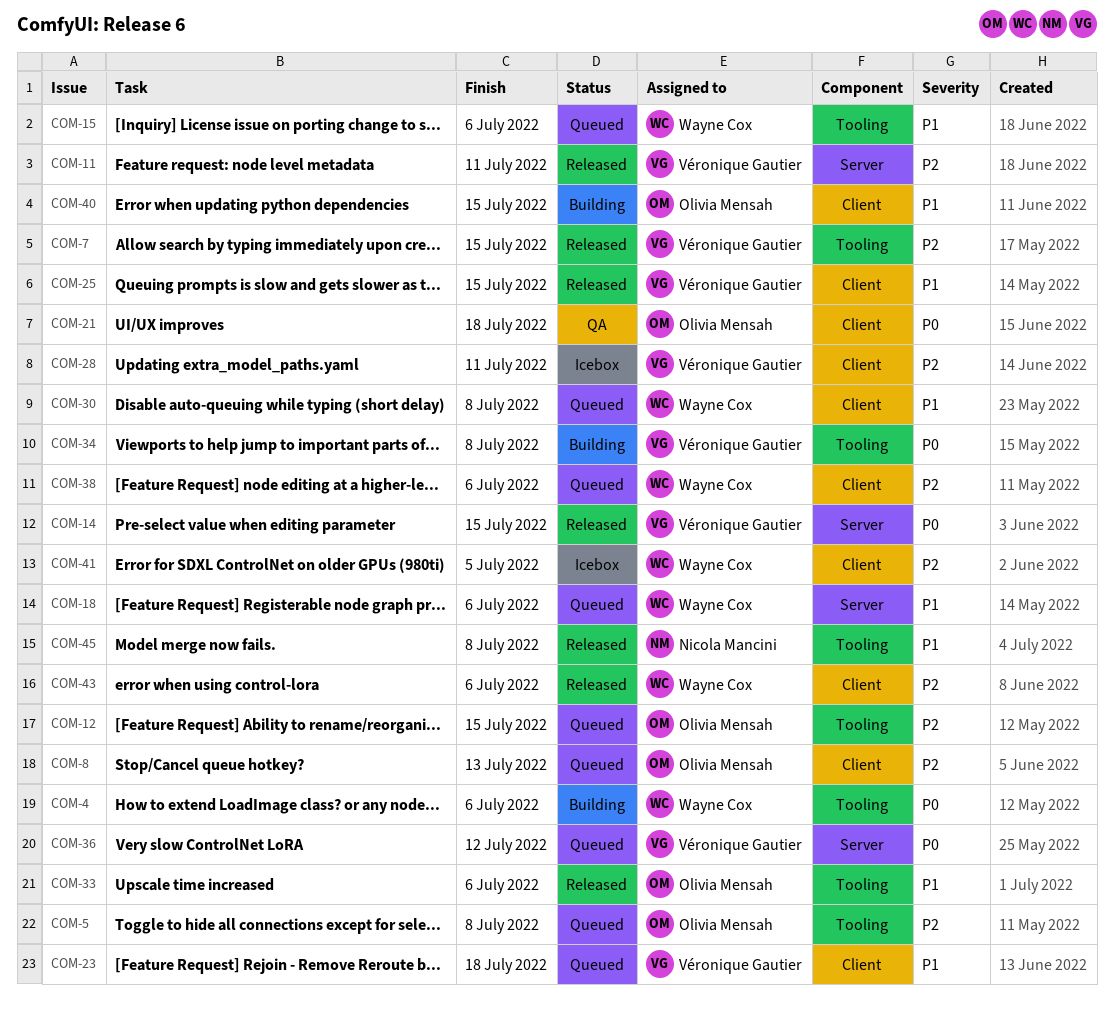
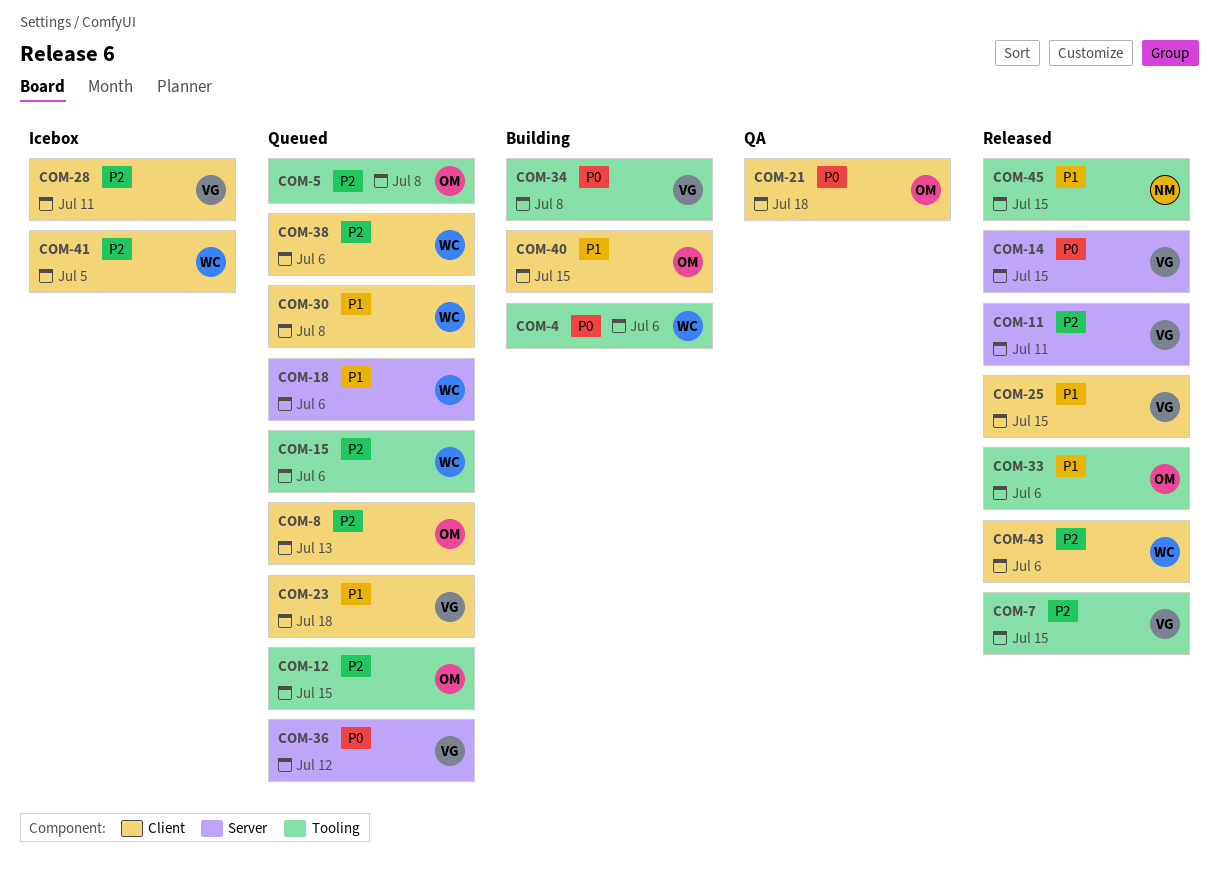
COM-15, priority: P1 -> P2
COM-45, due: Jul 8 -> Jul 15

